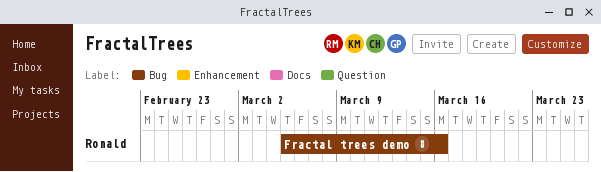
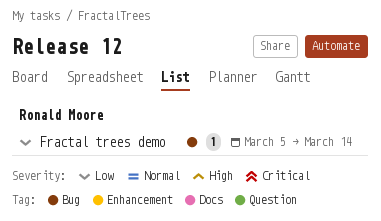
Fractal trees demo, estimate: 8 -> 1
Fractal trees demo, due: Mar 16 -> Mar 14

